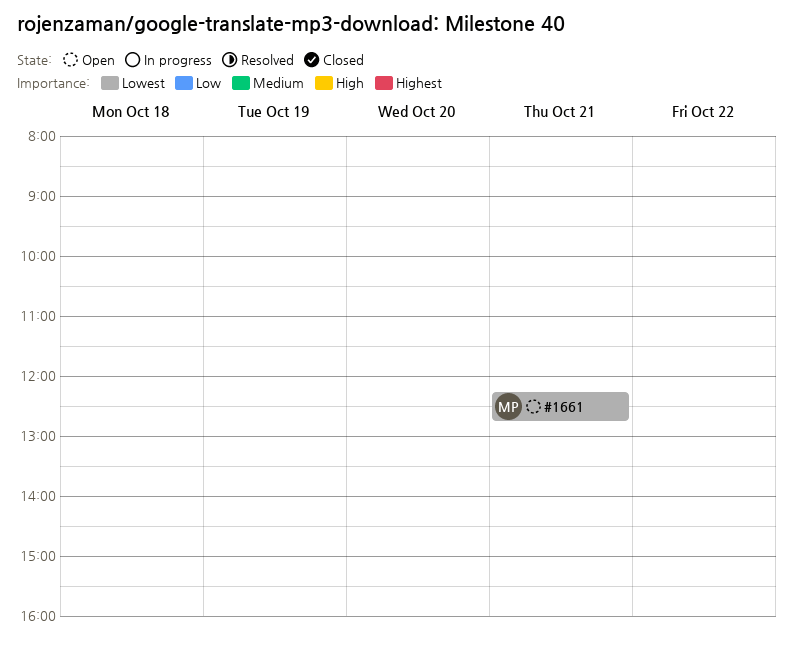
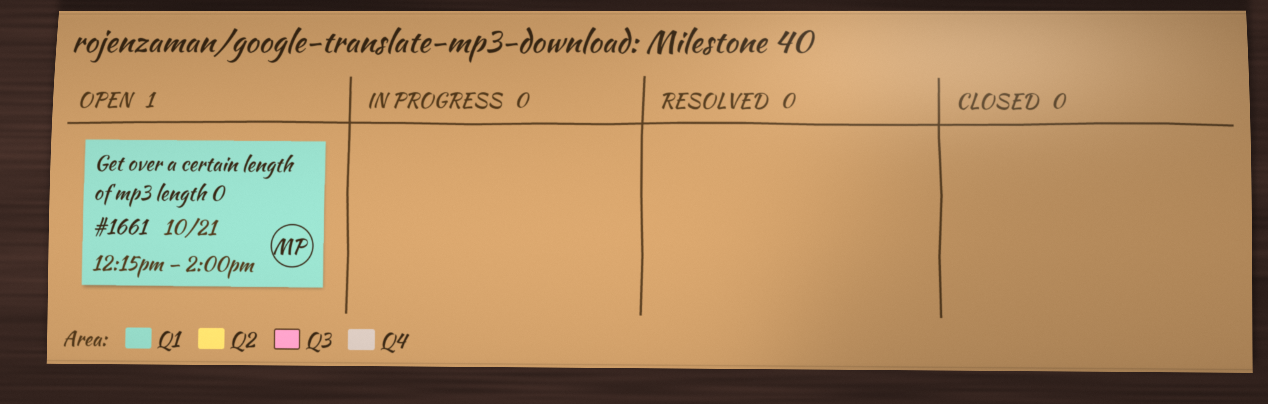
#1661, ends: 12:45 -> 14:00

